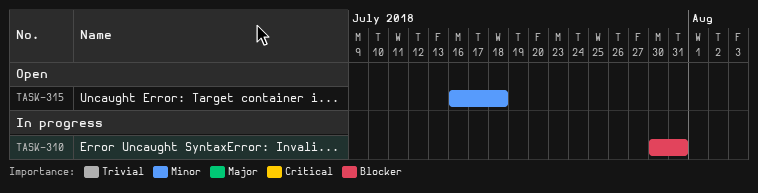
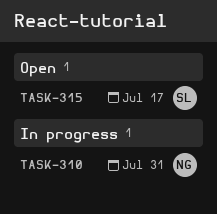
TASK-315, due: Jul 18 -> Jul 17

